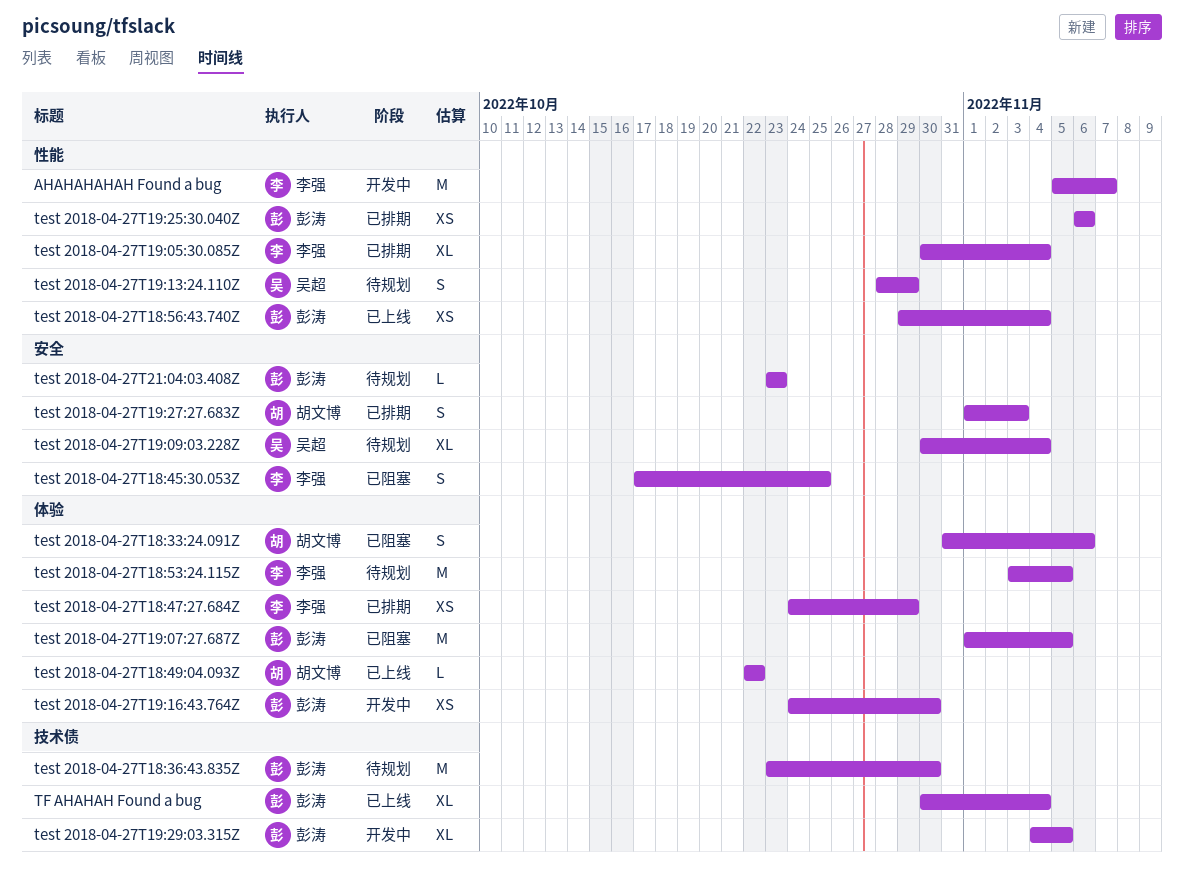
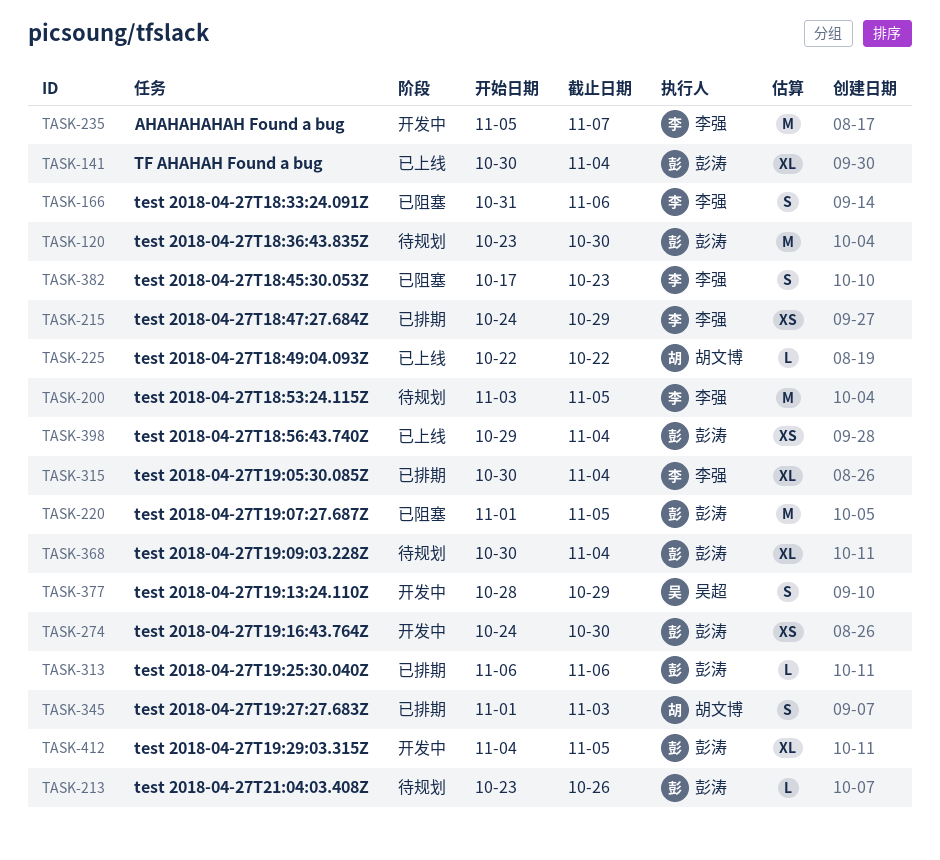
test 2018-04-27T18:33:24.091Z, owner: 胡文博 -> 李强
test 2018-04-27T18:45:30.053Z, due: Oct 25 -> Oct 23
test 2018-04-27T19:09:03.228Z, owner: 吴超 -> 彭涛
test 2018-04-27T19:13:24.110Z, status: 待规划 -> 开发中
test 2018-04-27T19:25:30.040Z, estimate: XS -> L
test 2018-04-27T21:04:03.408Z, due: Oct 23 -> Oct 26

